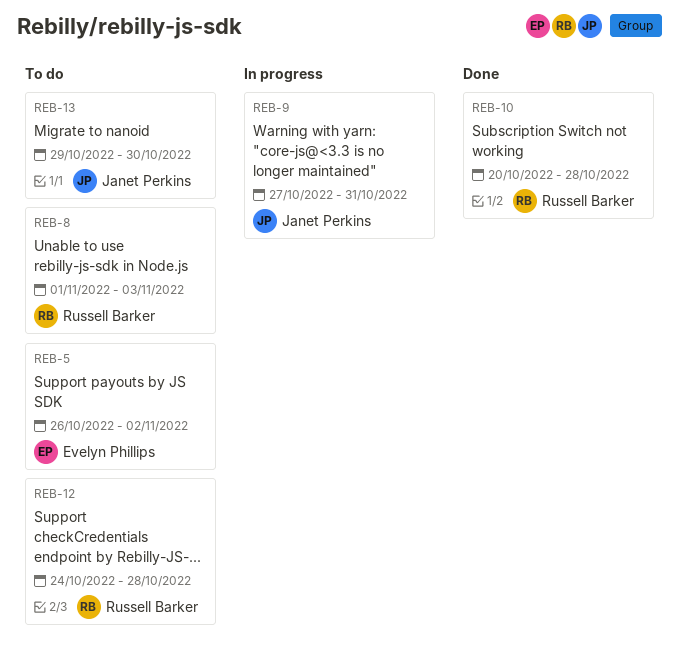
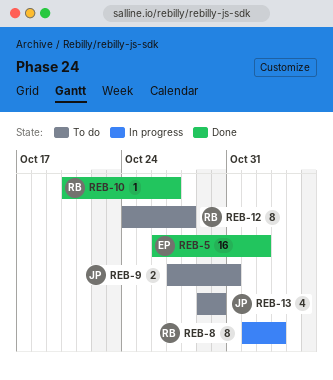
REB-5, status: To do -> Done
REB-8, status: To do -> In progress
REB-9, status: In progress -> To do
REB-10, due: Oct 28 -> Oct 27

